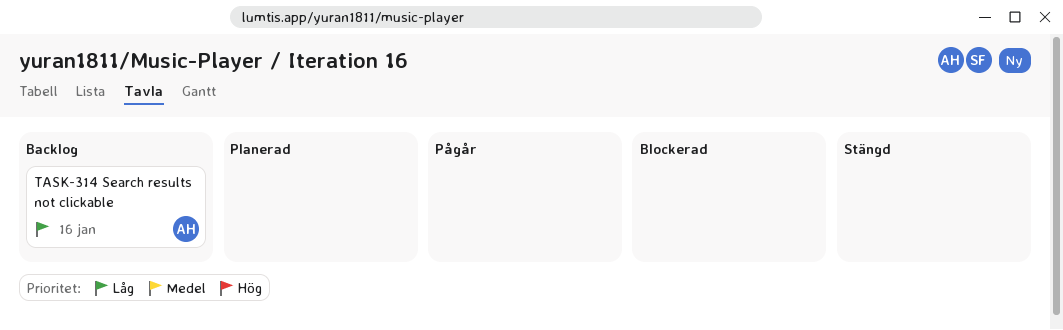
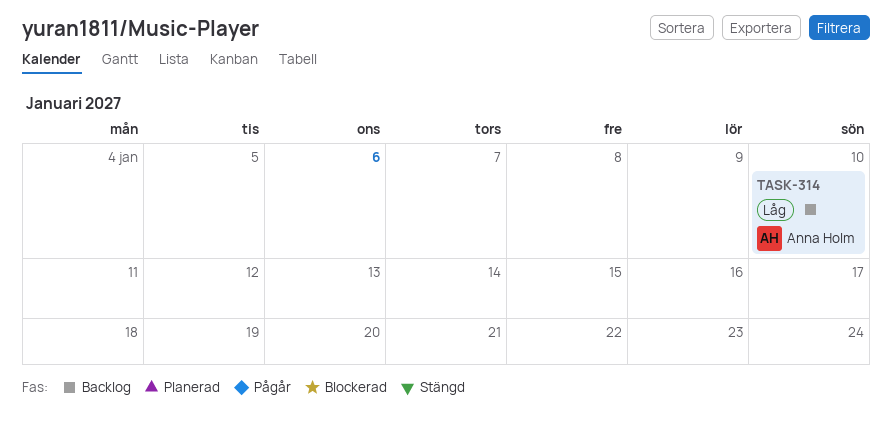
TASK-314, due: Jan 16 -> Jan 10

